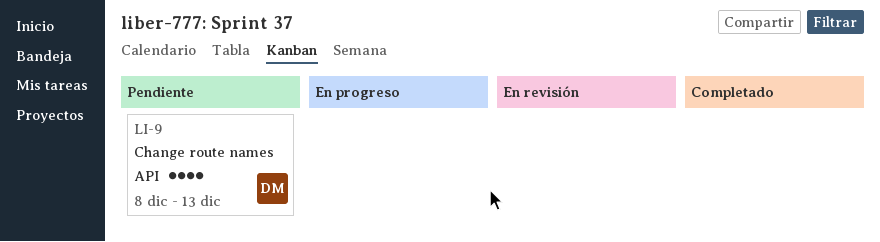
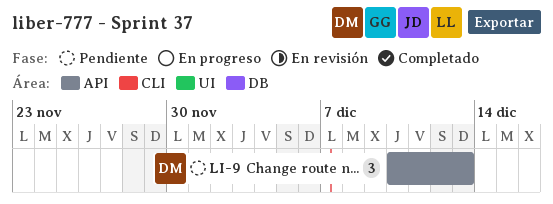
LI-9, estimate: 4 -> 3
LI-9, start: Dec 8 -> Dec 10

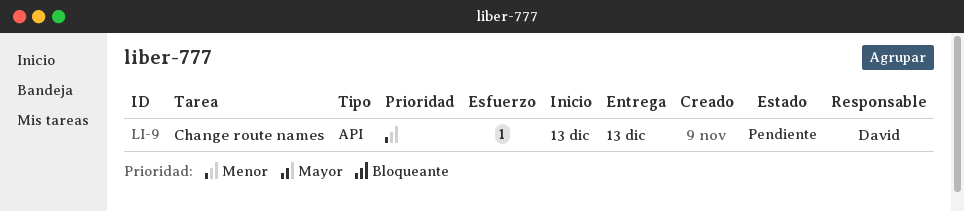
LI-9, estimate: 3 -> 1
LI-9, start: Dec 10 -> Dec 13

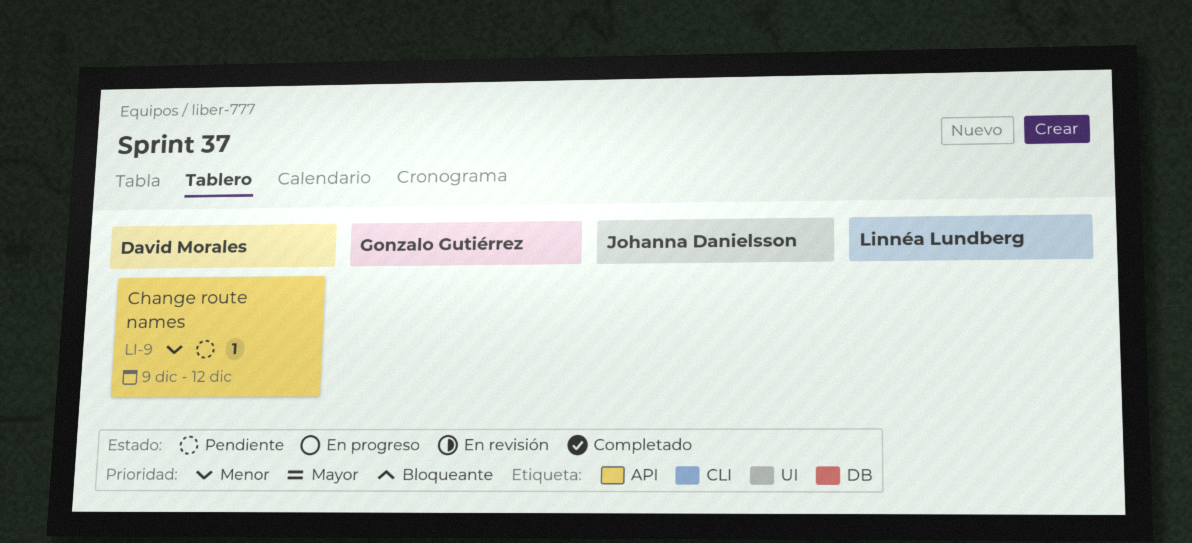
LI-9, start: Dec 13 -> Dec 9
LI-9, due: Dec 13 -> Dec 12

